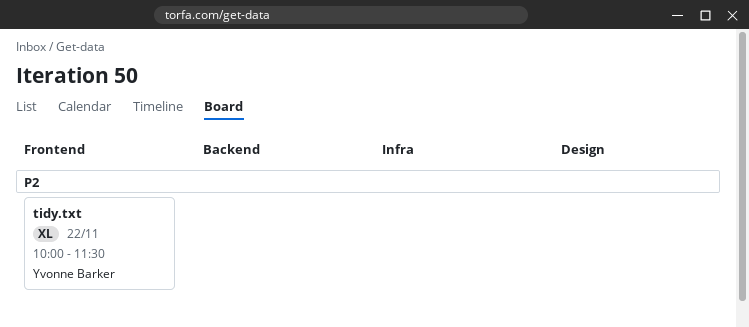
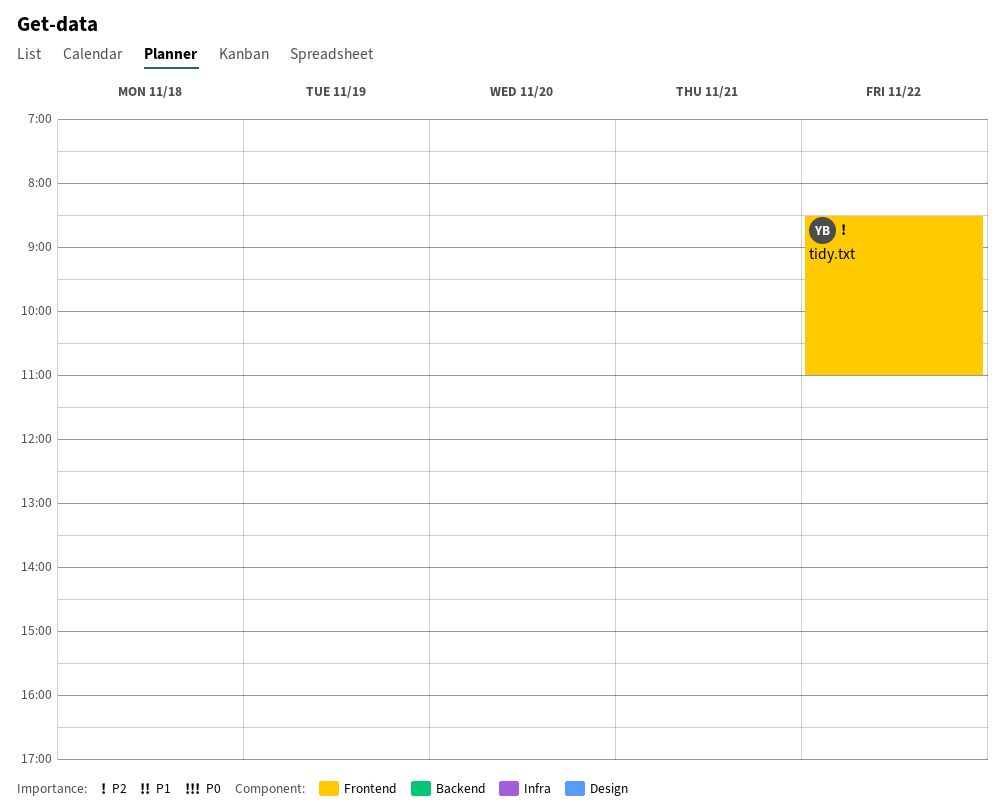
tidy.txt, begins: 10:00 -> 08:30
tidy.txt, ends: 11:30 -> 11:00

